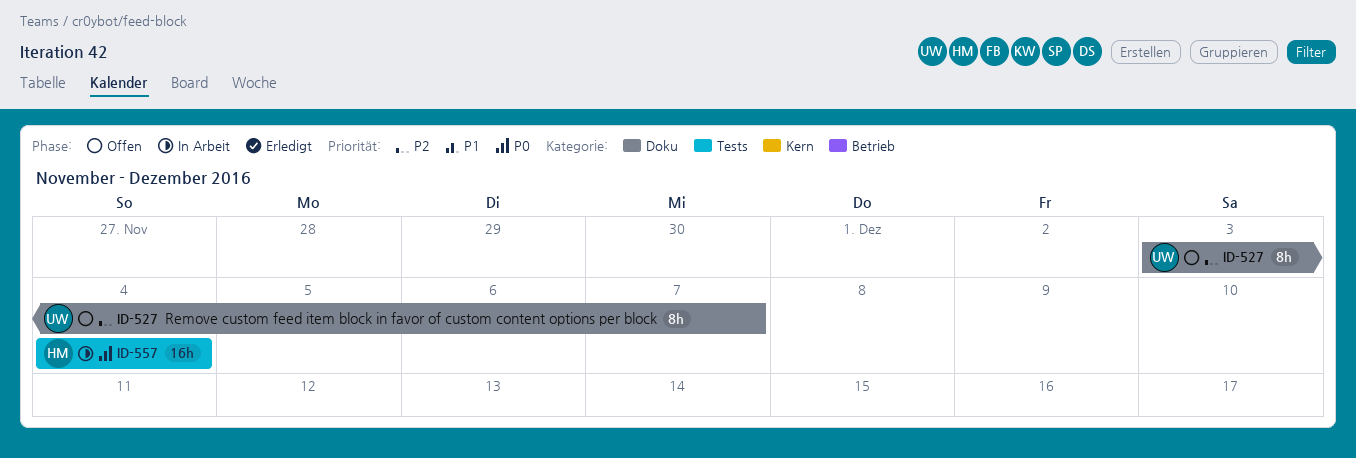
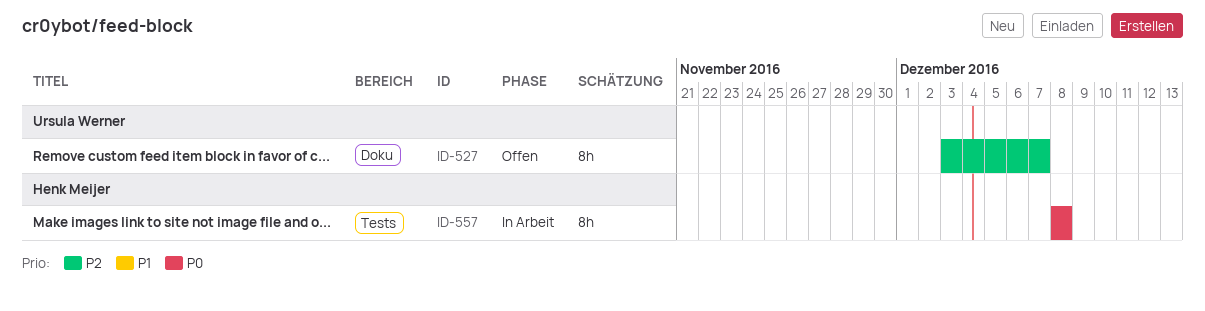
ID-557, estimate: 16h -> 8h
ID-557, start: Dec 4 -> Dec 8
ID-557, due: Dec 4 -> Dec 8

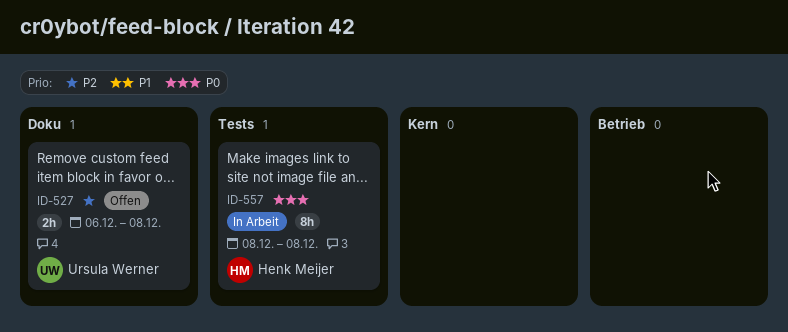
ID-527, estimate: 8h -> 2h
ID-527, start: Dec 3 -> Dec 6
ID-527, due: Dec 7 -> Dec 8

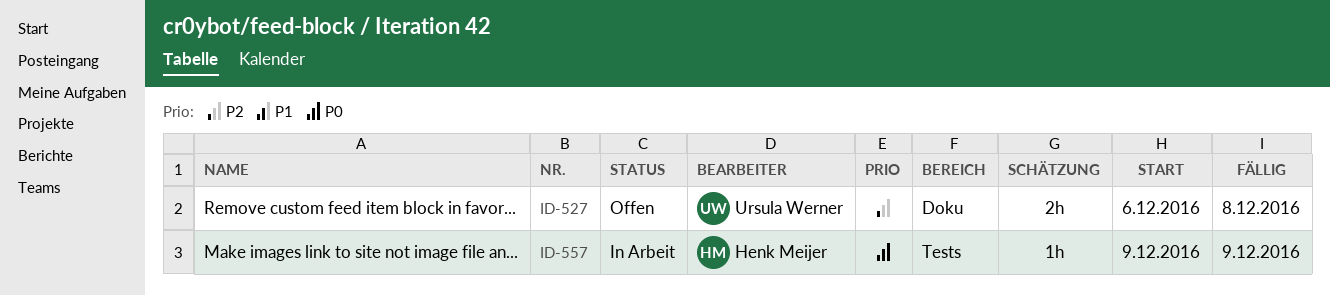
ID-557, estimate: 8h -> 1h
ID-557, start: Dec 8 -> Dec 9
ID-557, due: Dec 8 -> Dec 9

